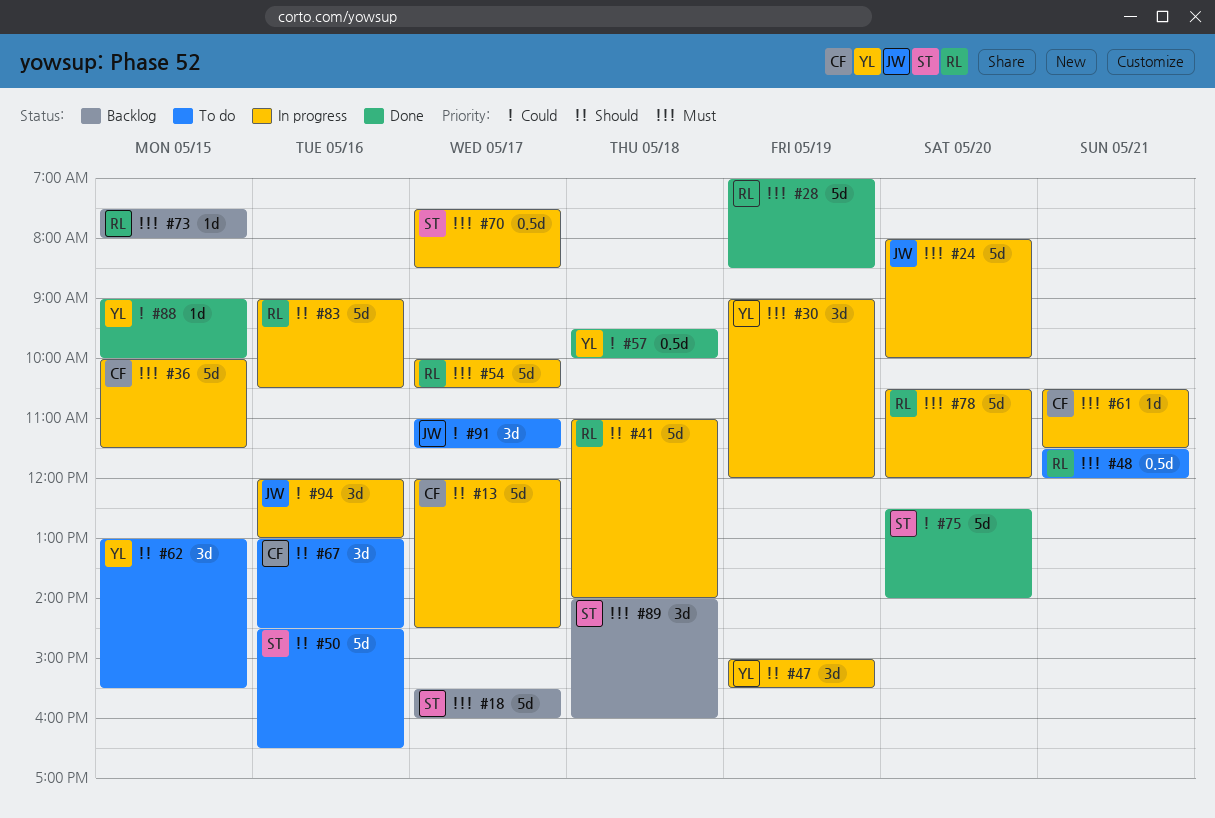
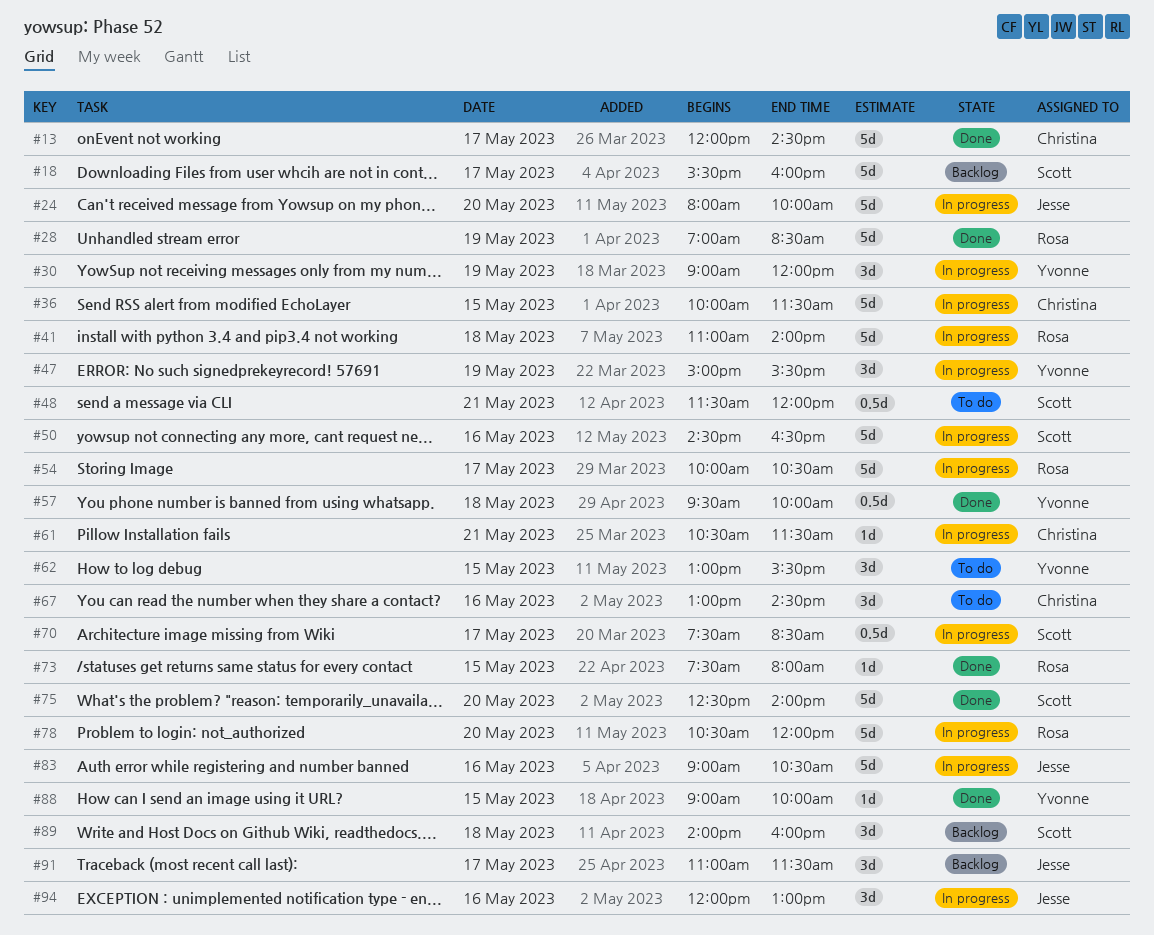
#13, status: In progress -> Done
#48, owner: Rosa -> Scott
#50, status: To do -> In progress
#73, status: Backlog -> Done
#83, owner: Rosa -> Jesse
#91, status: To do -> Backlog

